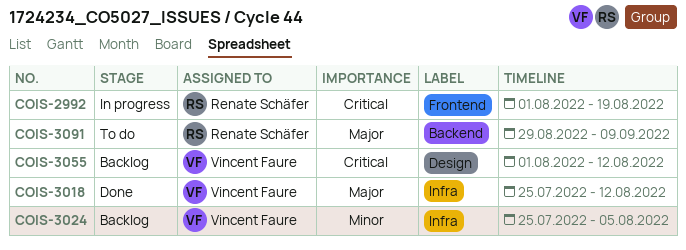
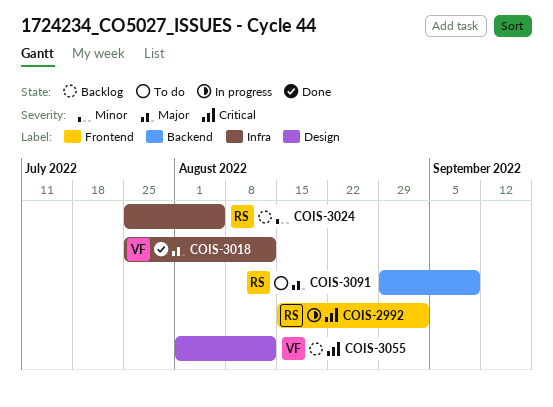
COIS-2992, start: Aug 1 -> Aug 15
COIS-2992, due: Aug 19 -> Sep 2
COIS-3024, owner: Vincent Faure -> Renate Schäfer

